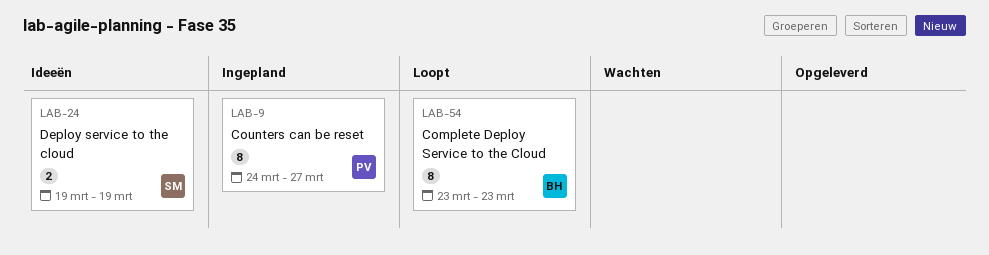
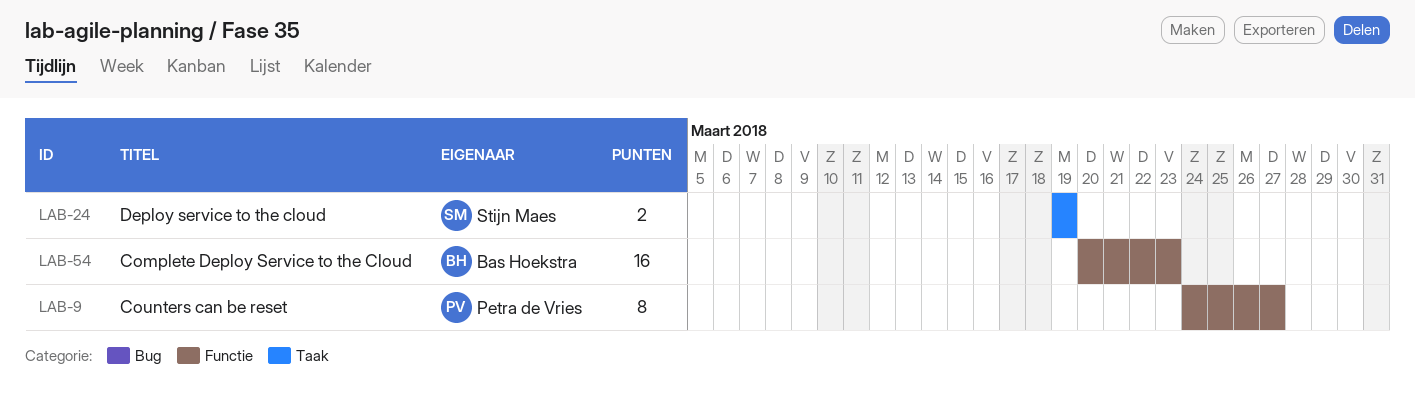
LAB-54, estimate: 8 -> 16
LAB-54, start: Mar 23 -> Mar 20

